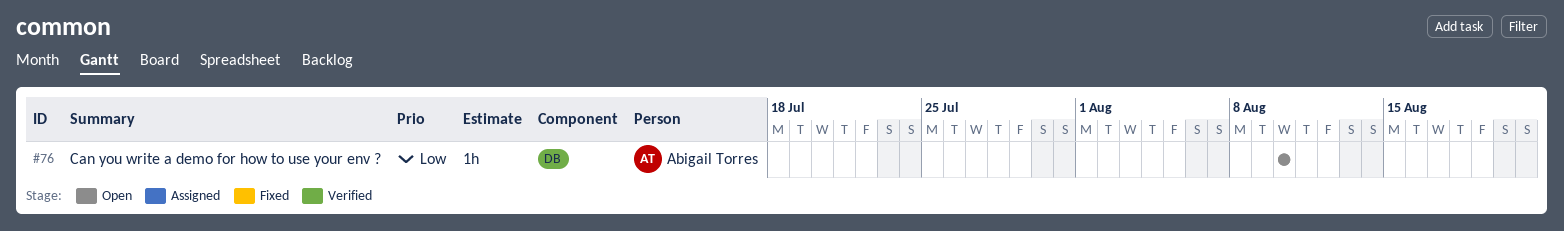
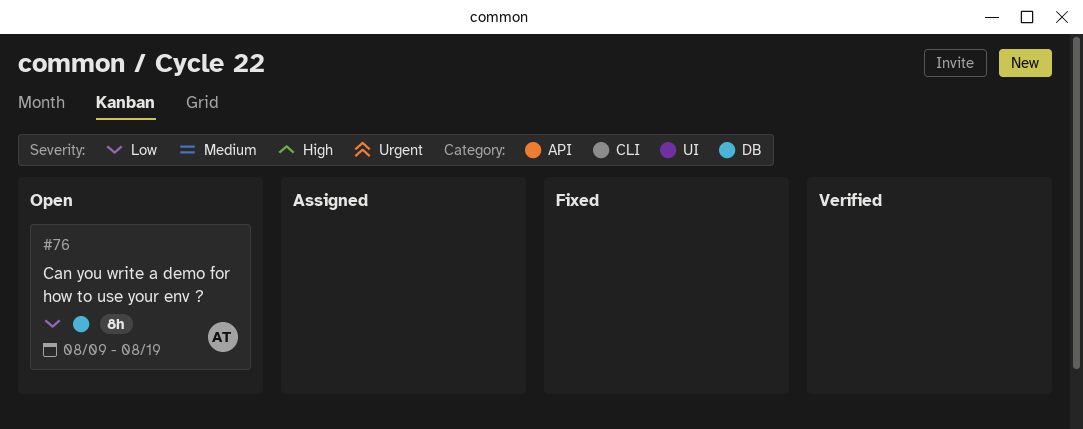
#76, estimate: 1h -> 8h
#76, start: Aug 10 -> Aug 9
#76, due: Aug 10 -> Aug 19

